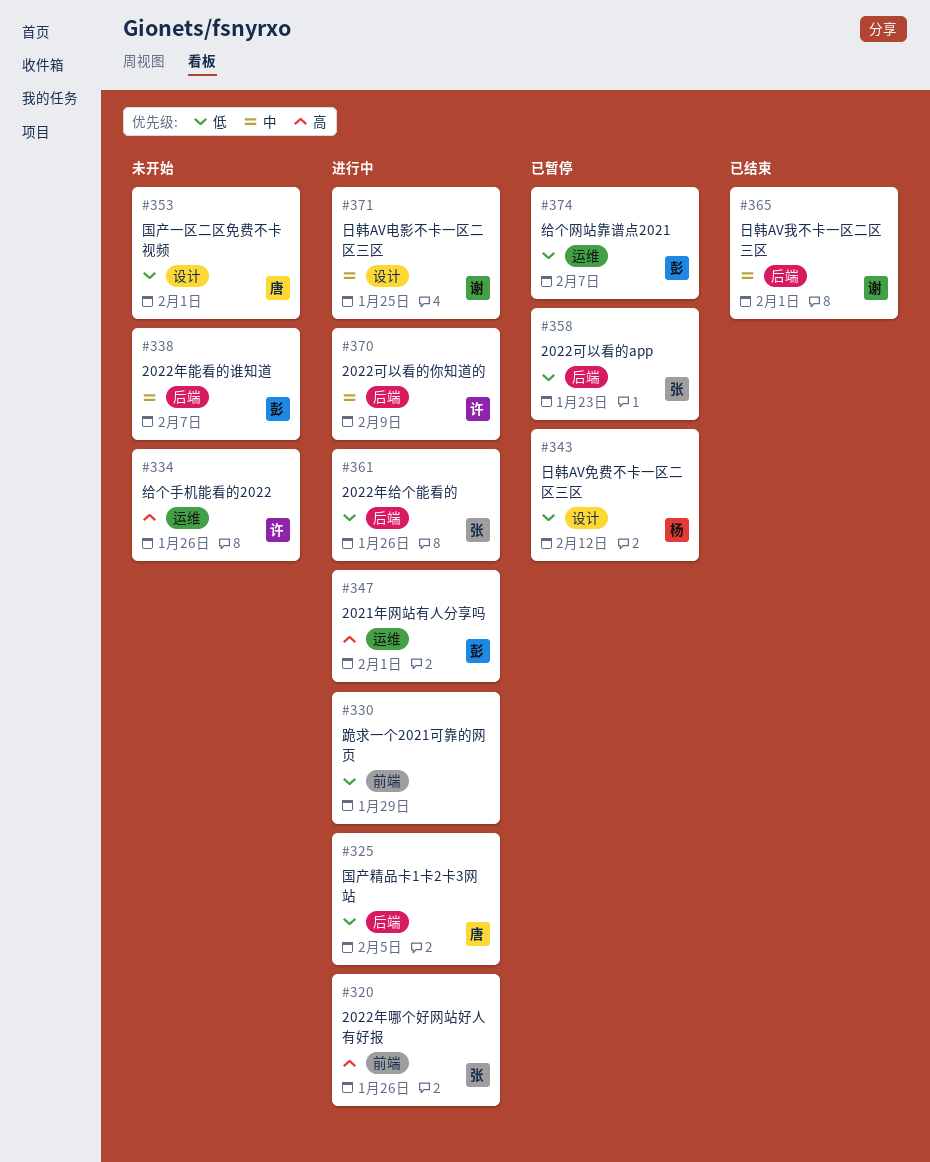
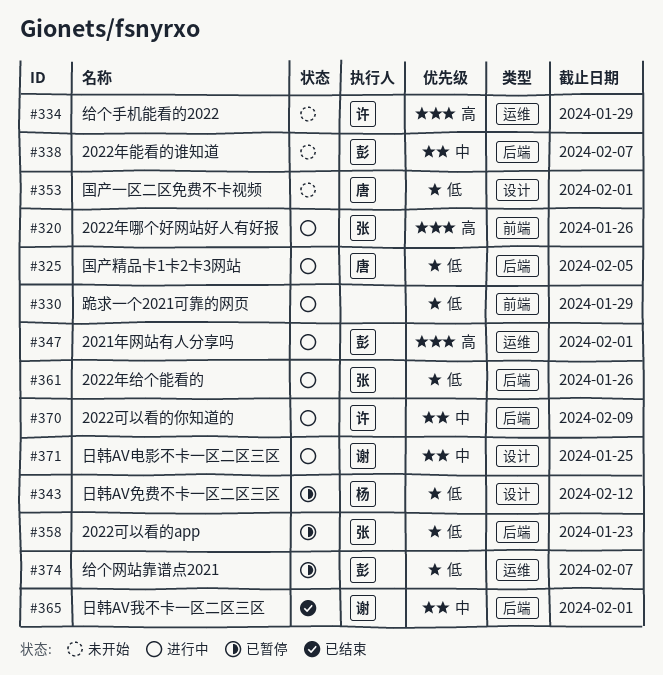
#334, due: Jan 26 -> Jan 29

